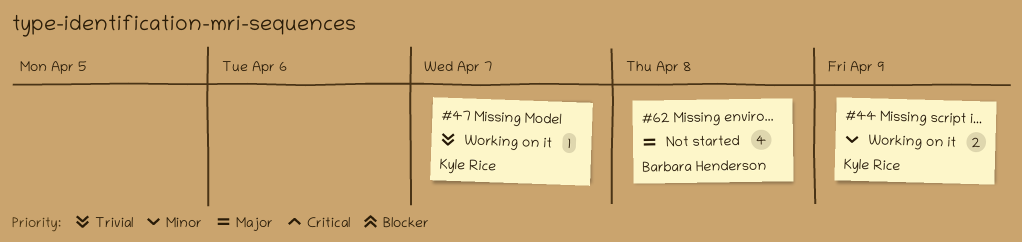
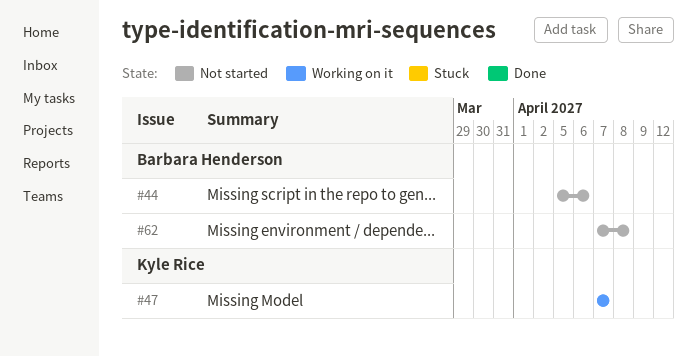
#44, status: Working on it -> Not started
#44, owner: Kyle Rice -> Barbara Henderson
#44, due: Apr 9 -> Apr 6

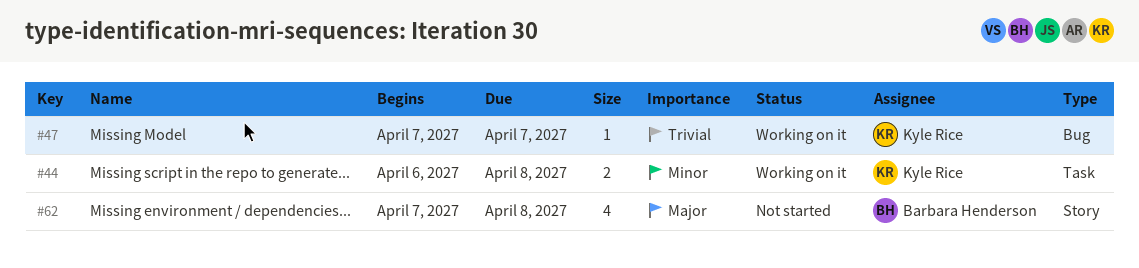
#44, status: Not started -> Working on it
#44, owner: Barbara Henderson -> Kyle Rice
#44, start: Apr 5 -> Apr 6
#44, due: Apr 6 -> Apr 8

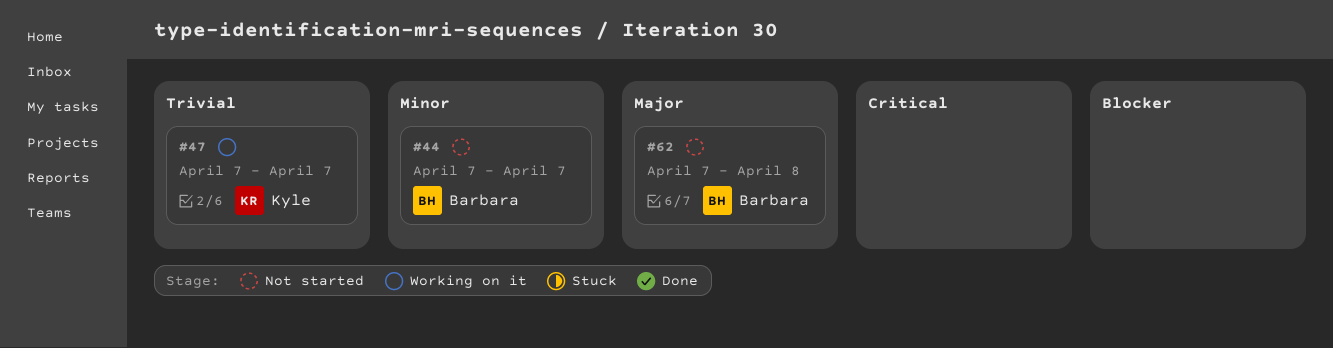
#44, status: Working on it -> Not started
#44, owner: Kyle Rice -> Barbara Henderson
#44, start: Apr 6 -> Apr 7
#44, due: Apr 8 -> Apr 7

